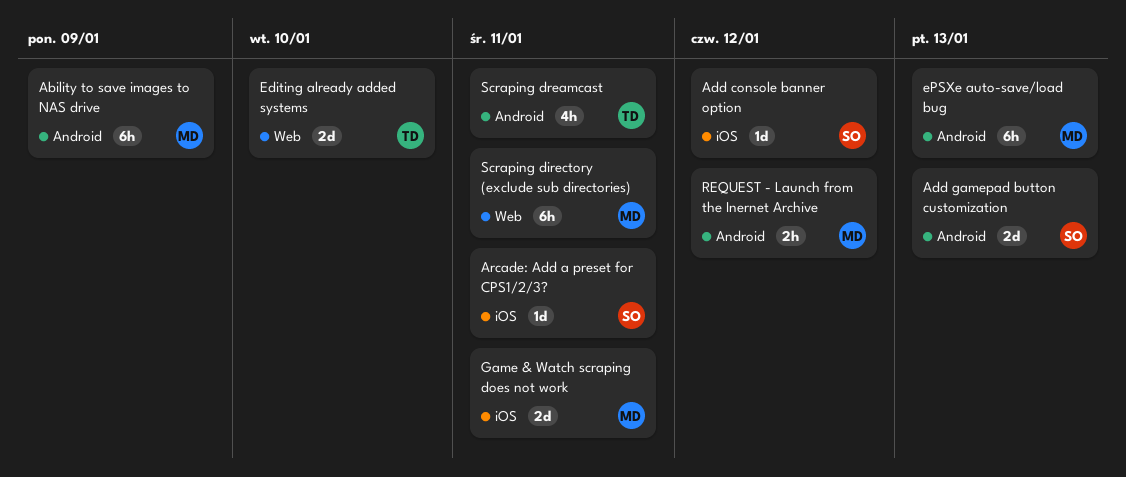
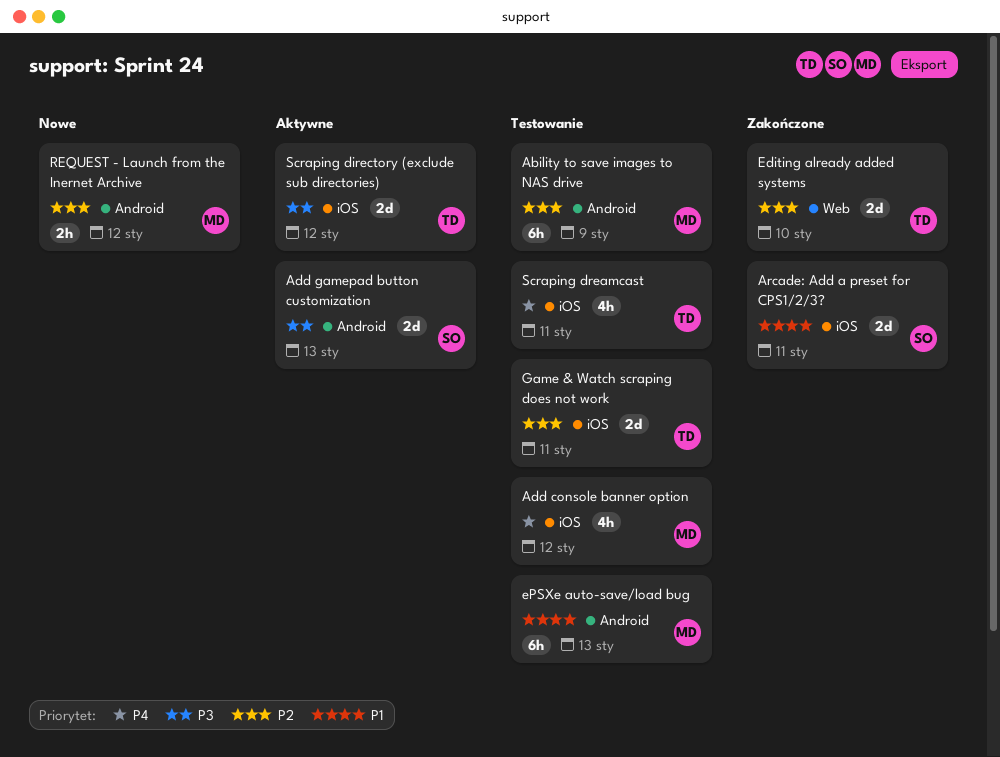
Add console banner option, owner: SO -> MD
Add console banner option, estimate: 1d -> 4h
Arcade: Add a preset for CPS1/2/3?, estimate: 1d -> 2d
Game & Watch scraping does not work, owner: MD -> TD
Scraping directory (exclude sub directories), owner: MD -> TD
Scraping directory (exclude sub directories), label: Web -> iOS
Scraping directory (exclude sub directories), estimate: 6h -> 2d
Scraping directory (exclude sub directories), due: Jan 11 -> Jan 12
Scraping dreamcast, label: Android -> iOS

